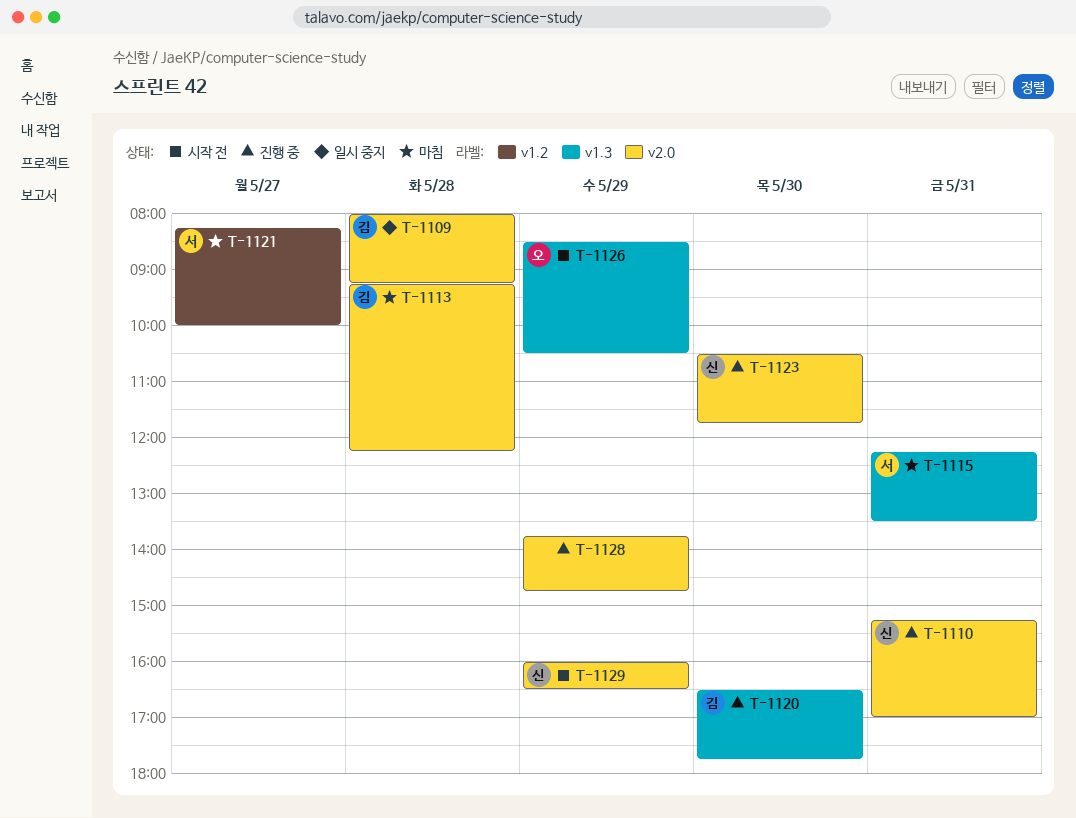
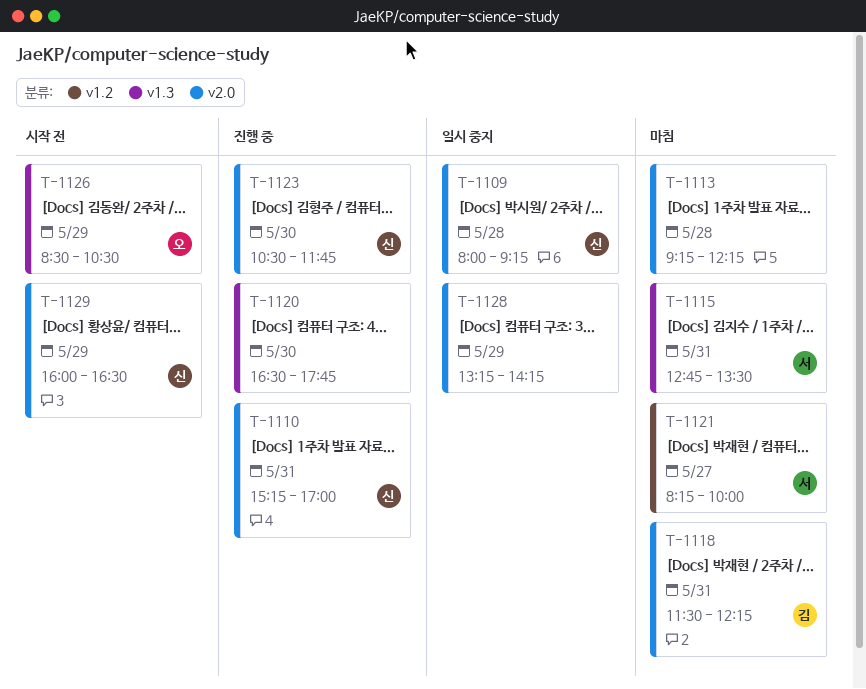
T-1109, owner: 김 -> 신
T-1113, owner: 김 -> none
T-1115, begins: 12:15 -> 12:45
T-1118: none -> present
T-1120, owner: 김 -> none
T-1128, status: 진행 중 -> 일시 중지
T-1128, begins: 13:45 -> 13:15
T-1128, ends: 14:45 -> 14:15

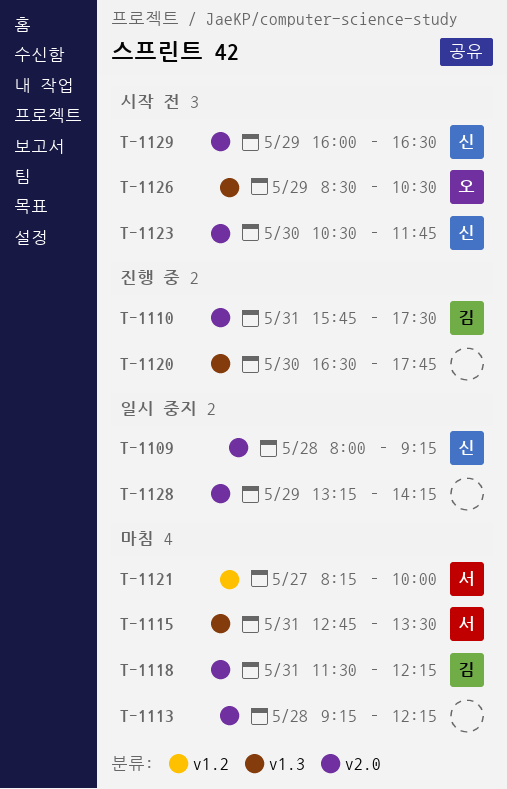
T-1110, owner: 신 -> 김
T-1110, begins: 15:15 -> 15:45
T-1110, ends: 17:00 -> 17:30
T-1123, status: 진행 중 -> 시작 전

